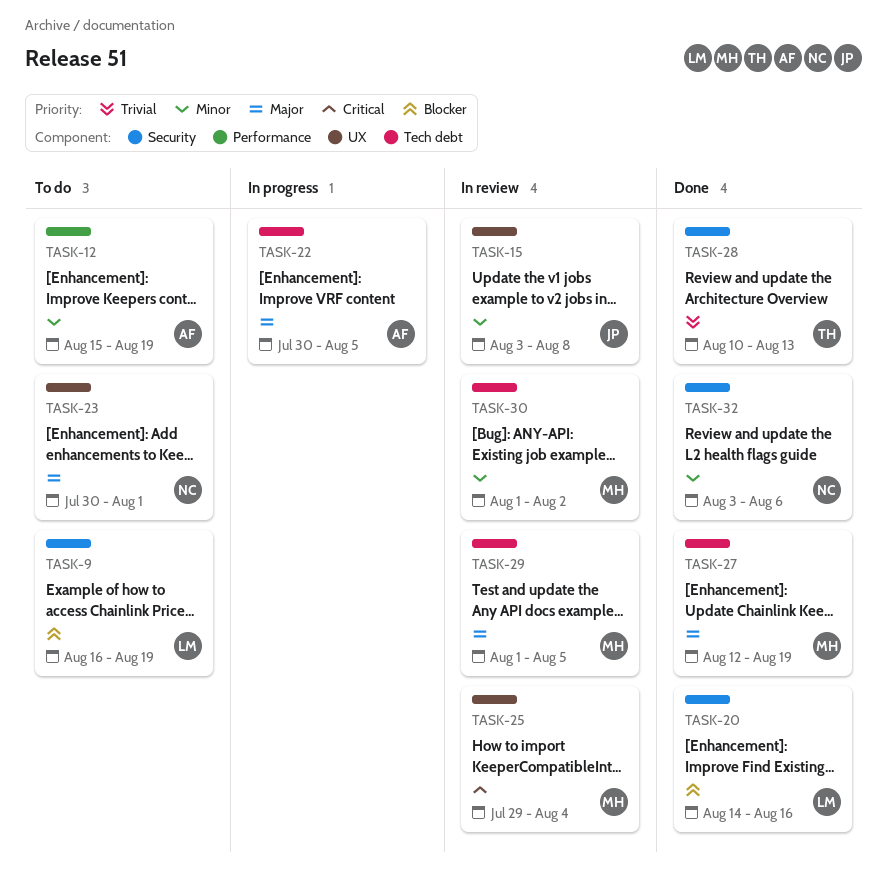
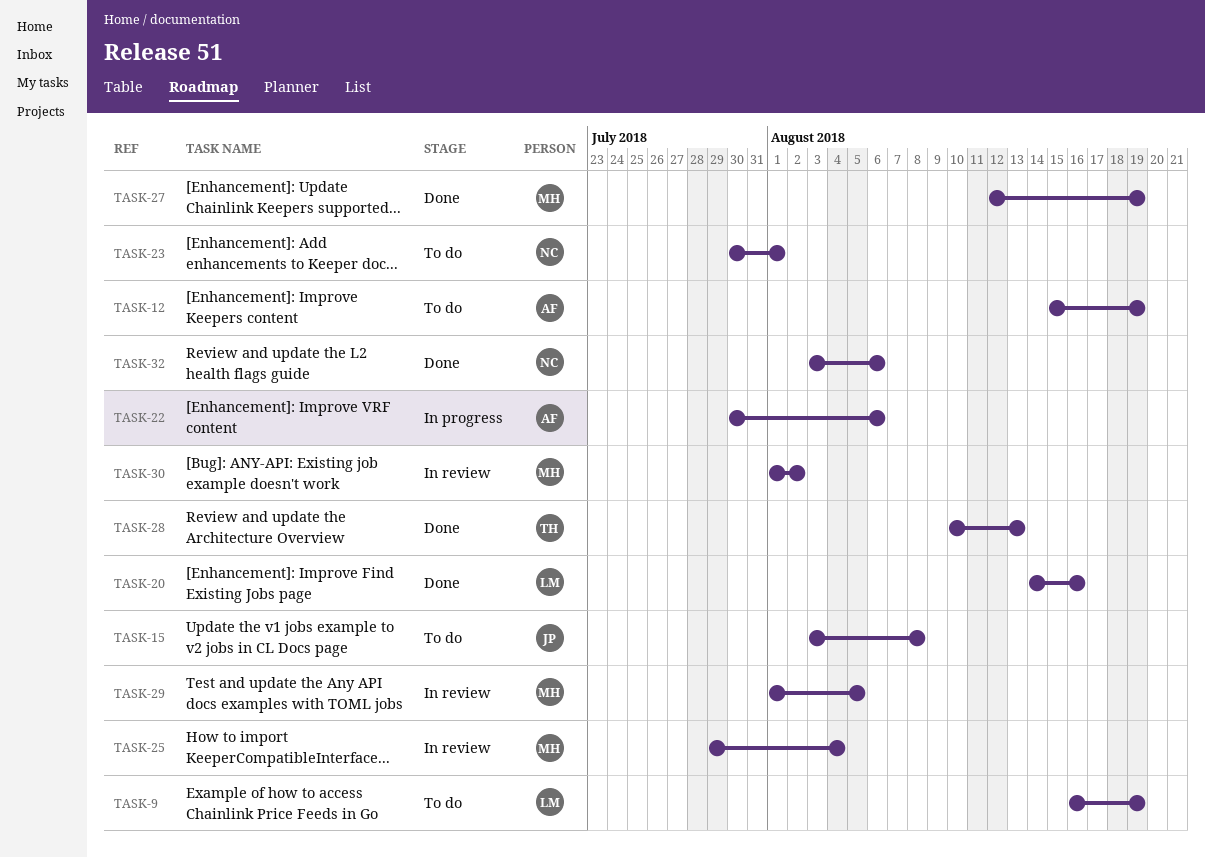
TASK-15, status: In review -> To do
TASK-22, due: Aug 5 -> Aug 6

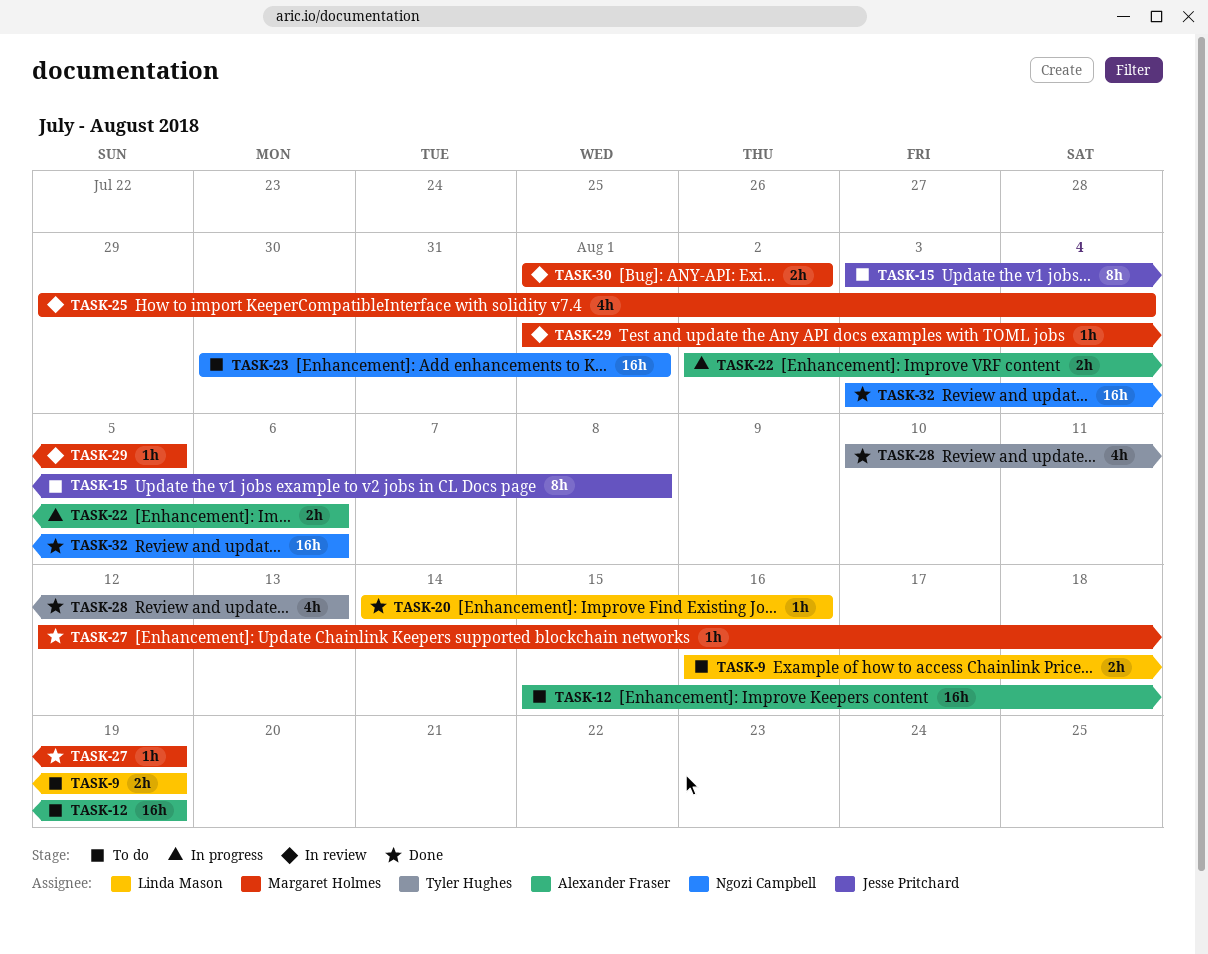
TASK-22, start: Jul 30 -> Aug 2

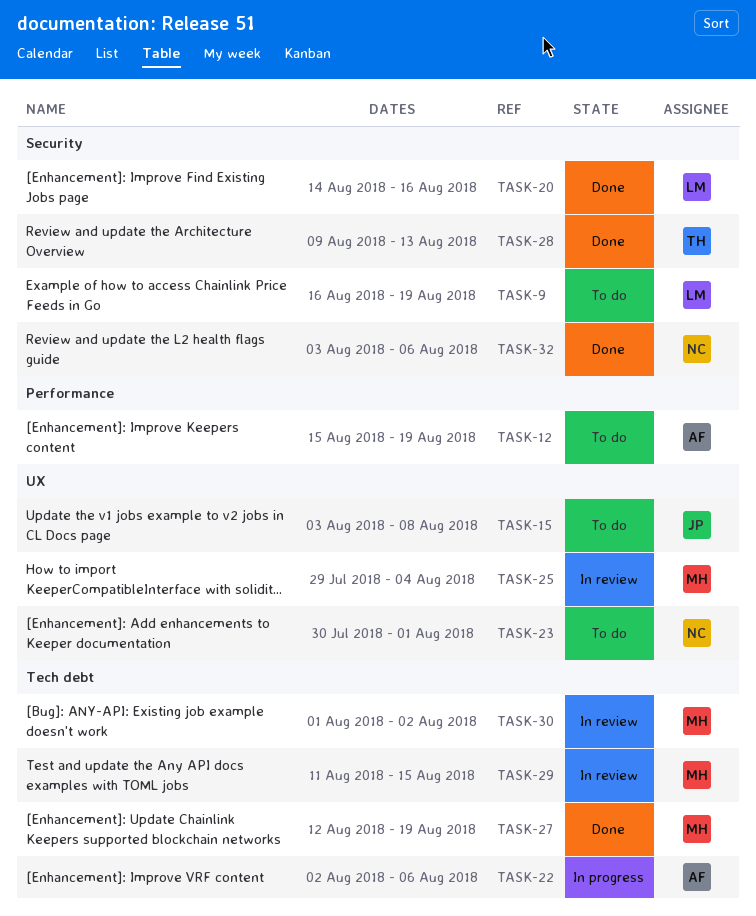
TASK-28, start: Aug 10 -> Aug 9
TASK-29, start: Aug 1 -> Aug 11
TASK-29, due: Aug 5 -> Aug 15

